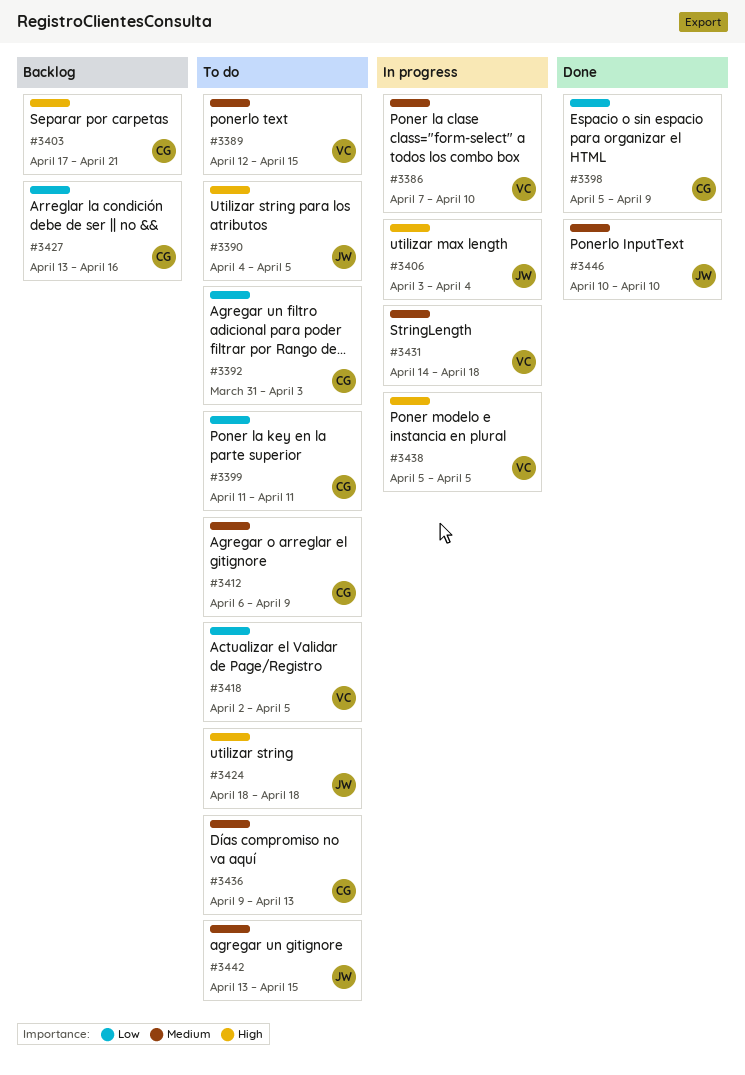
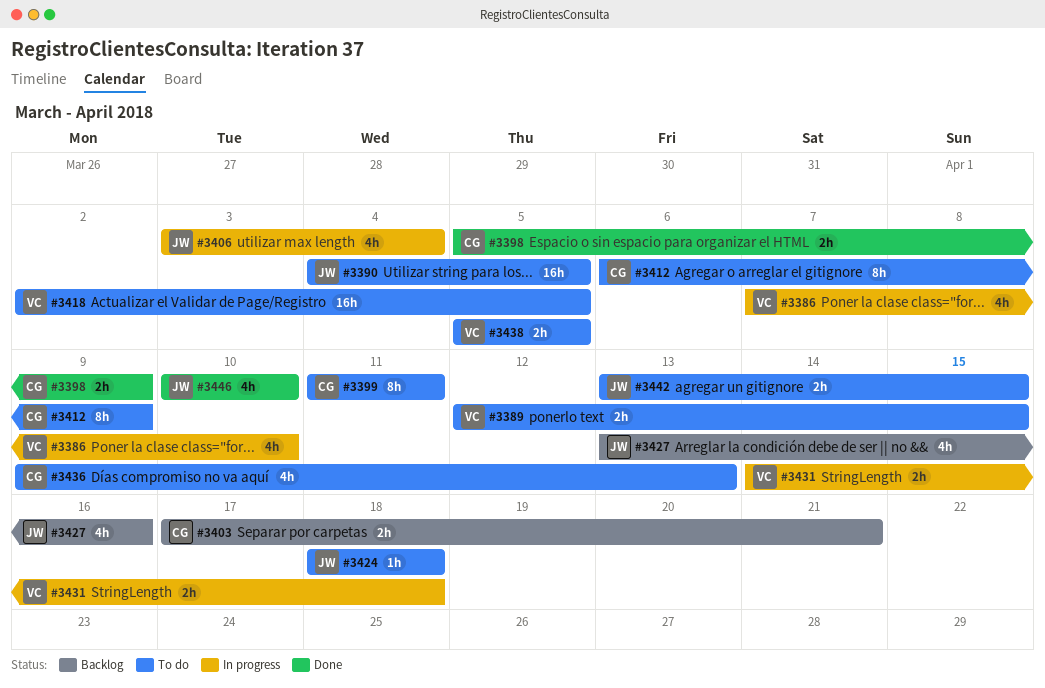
#3392: present -> none
#3427, owner: CG -> JW
#3438, status: In progress -> To do

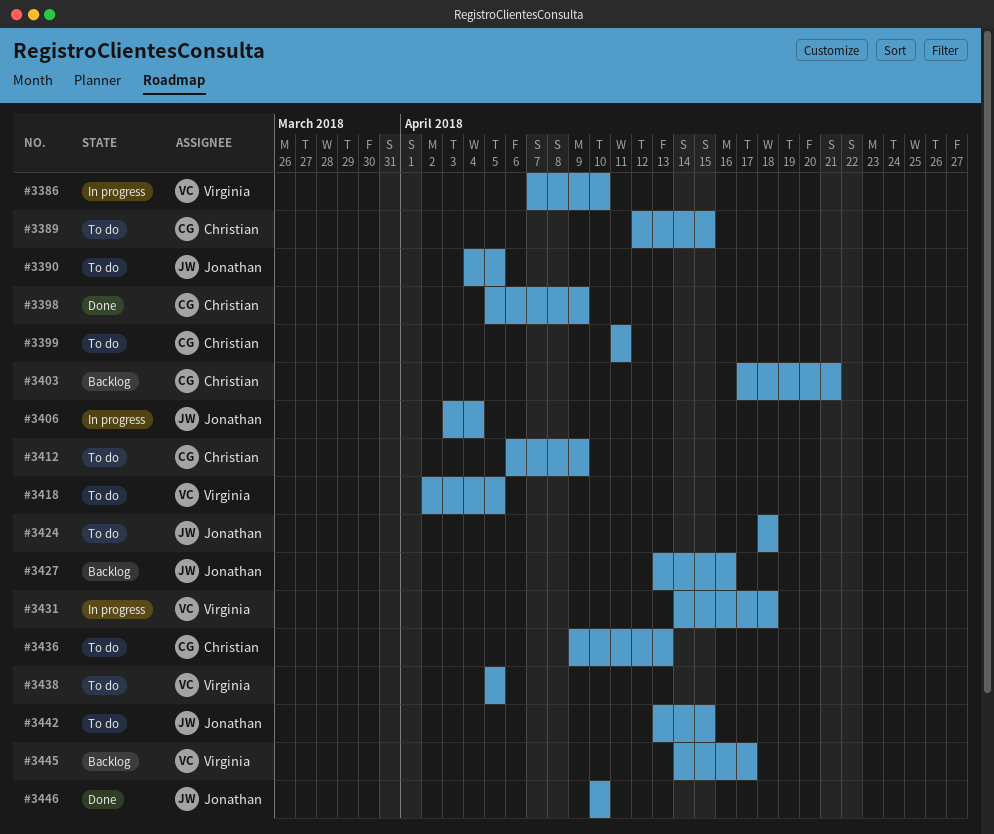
#3389, owner: Virginia -> Christian
#3445: none -> present

